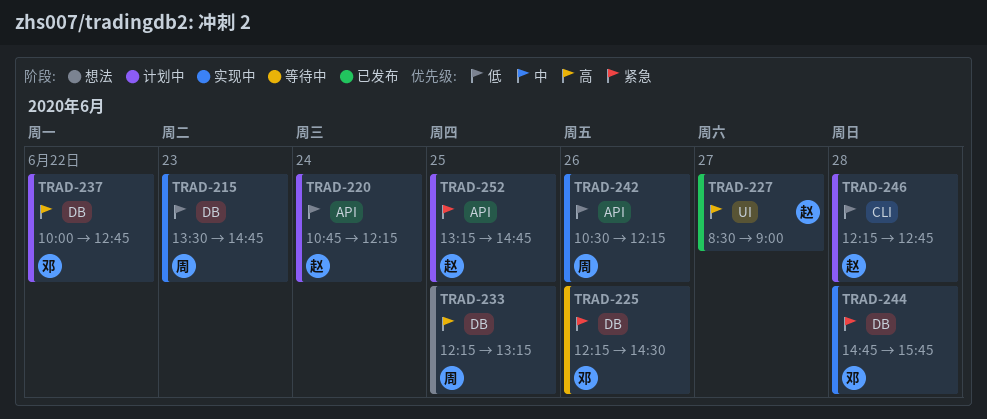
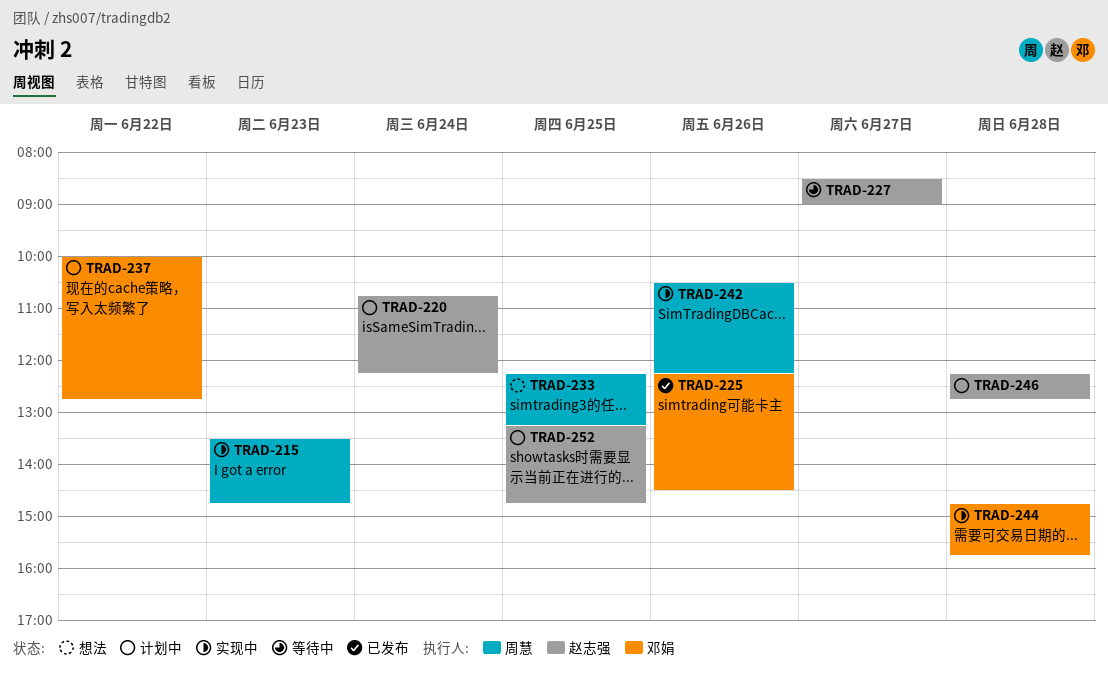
TRAD-225, status: 等待中 -> 已发布
TRAD-227, status: 已发布 -> 等待中

